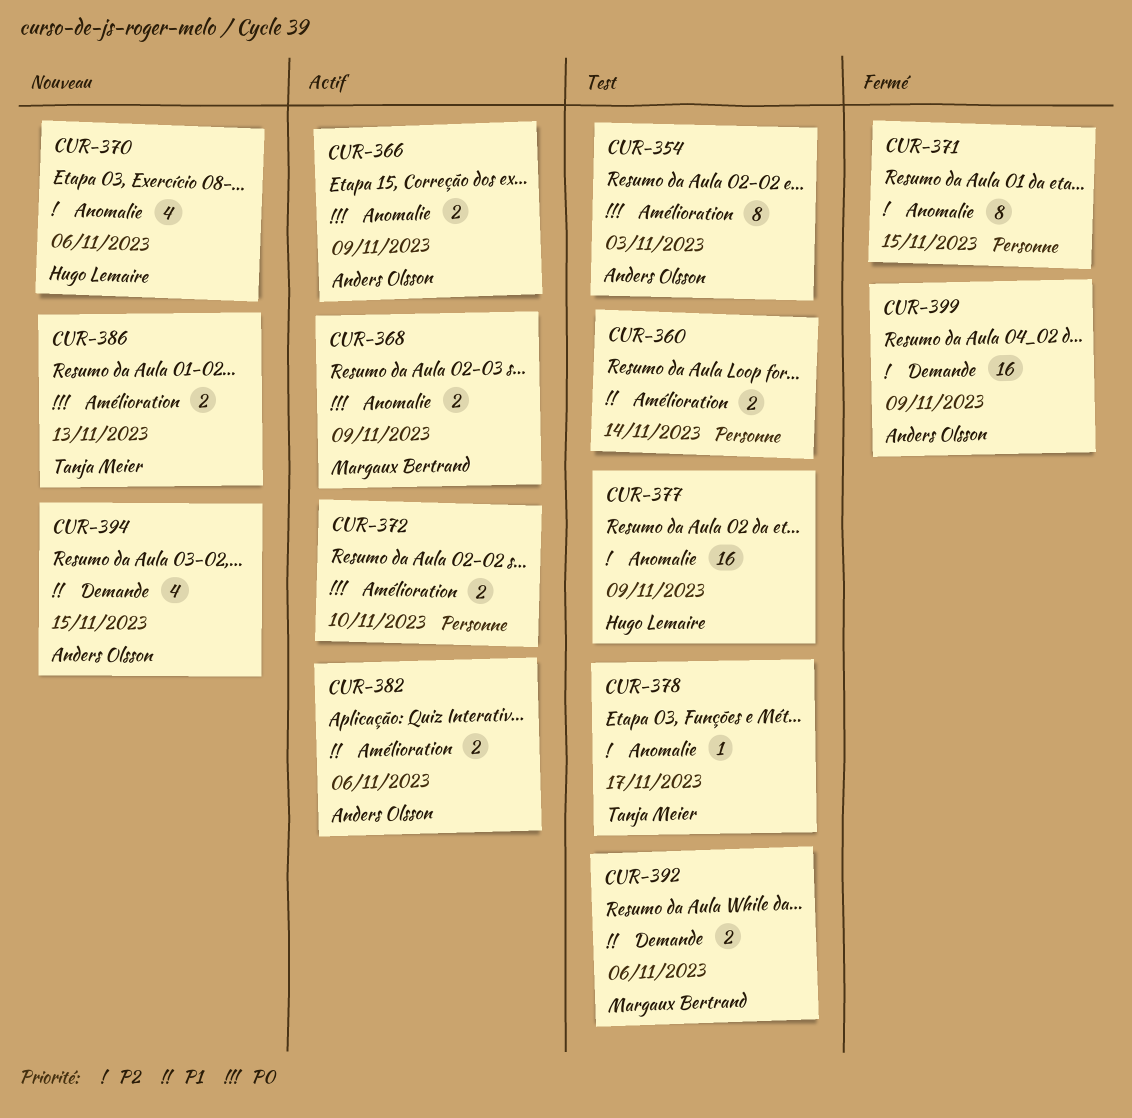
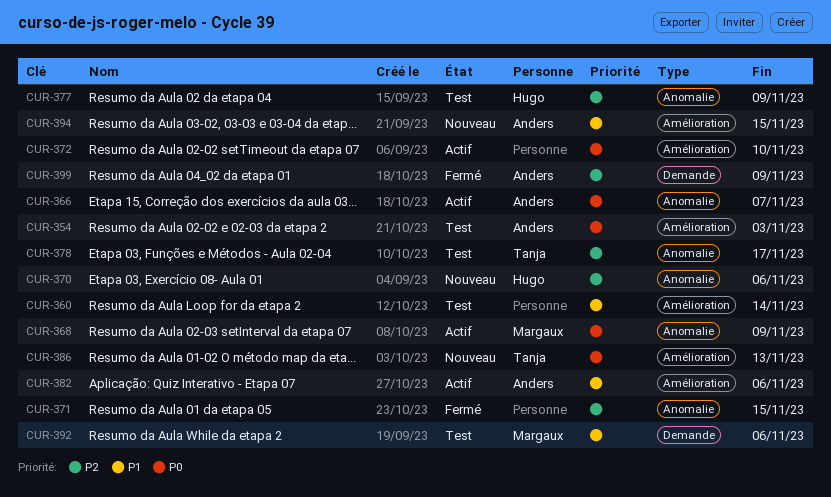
CUR-366, due: Nov 9 -> Nov 7
CUR-394, label: Demande -> Amélioration

